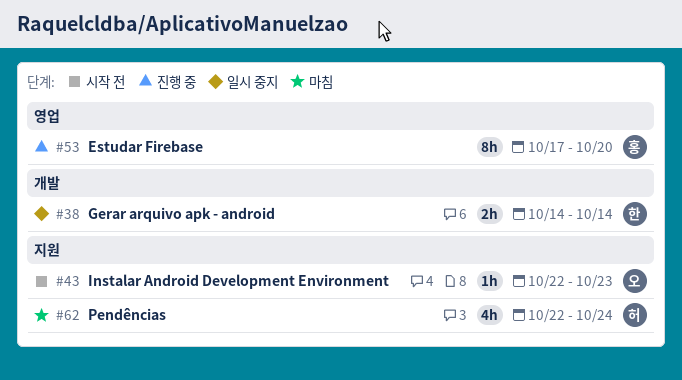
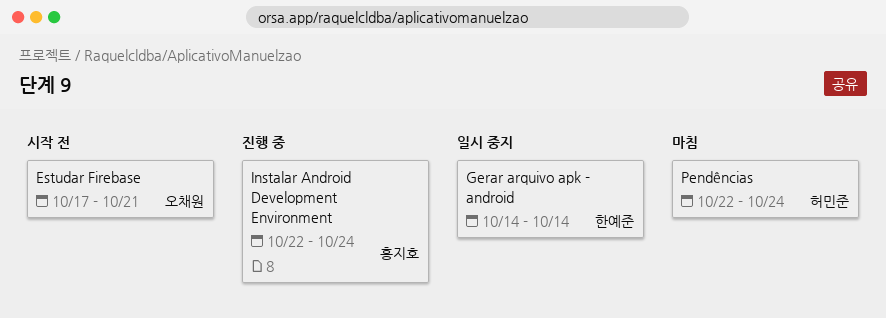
Estudar Firebase, status: 진행 중 -> 시작 전
Estudar Firebase, owner: 홍지호 -> 오채원
Estudar Firebase, due: Oct 20 -> Oct 21
Instalar Android Development Environment, status: 시작 전 -> 진행 중
Instalar Android Development Environment, owner: 오채원 -> 홍지호
Instalar Android Development Environment, due: Oct 23 -> Oct 24

